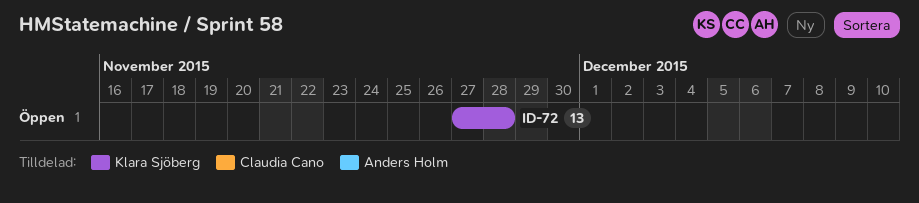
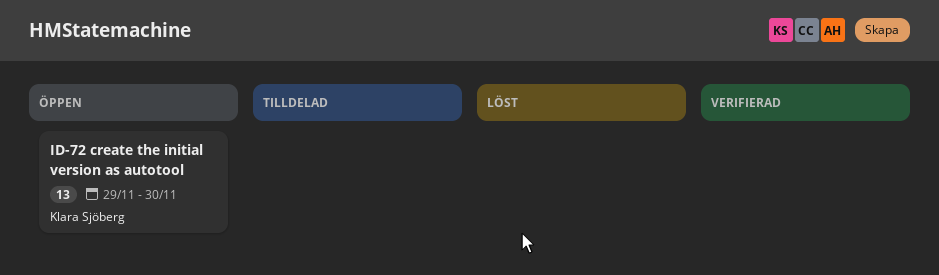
ID-72, start: Nov 27 -> Nov 29
ID-72, due: Nov 28 -> Nov 30

